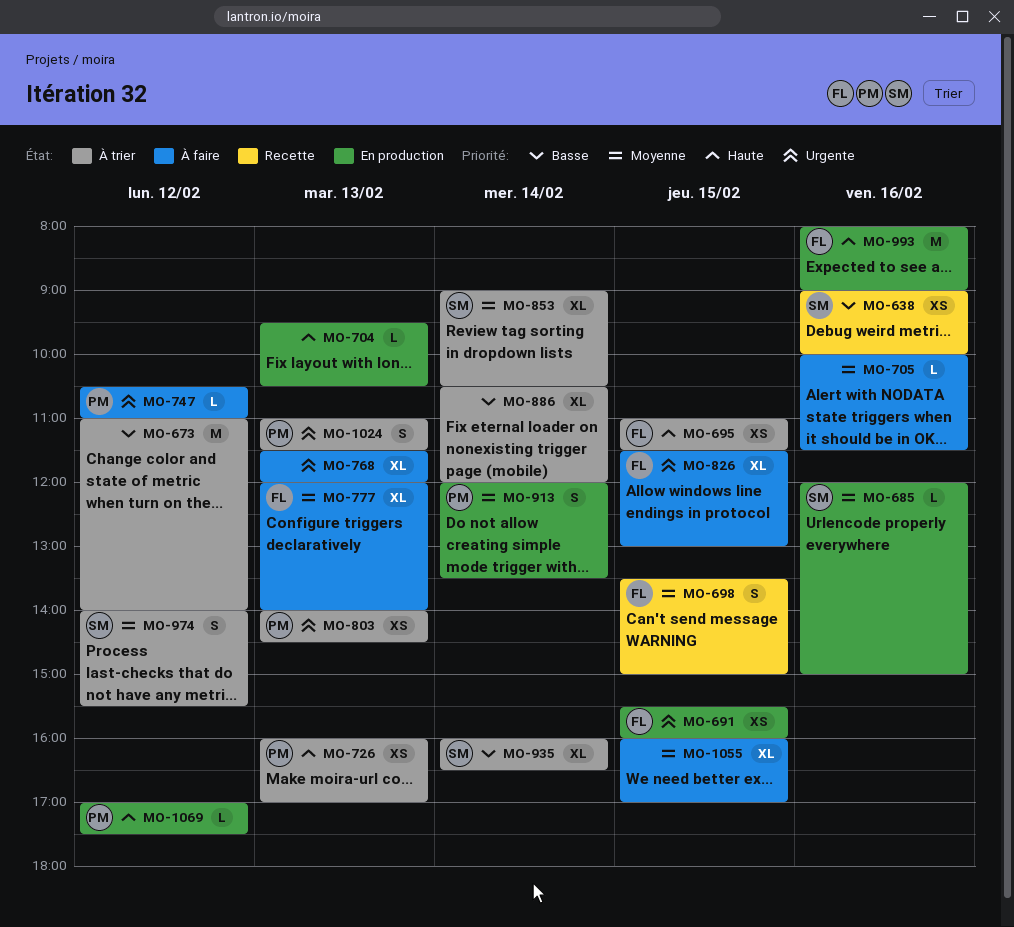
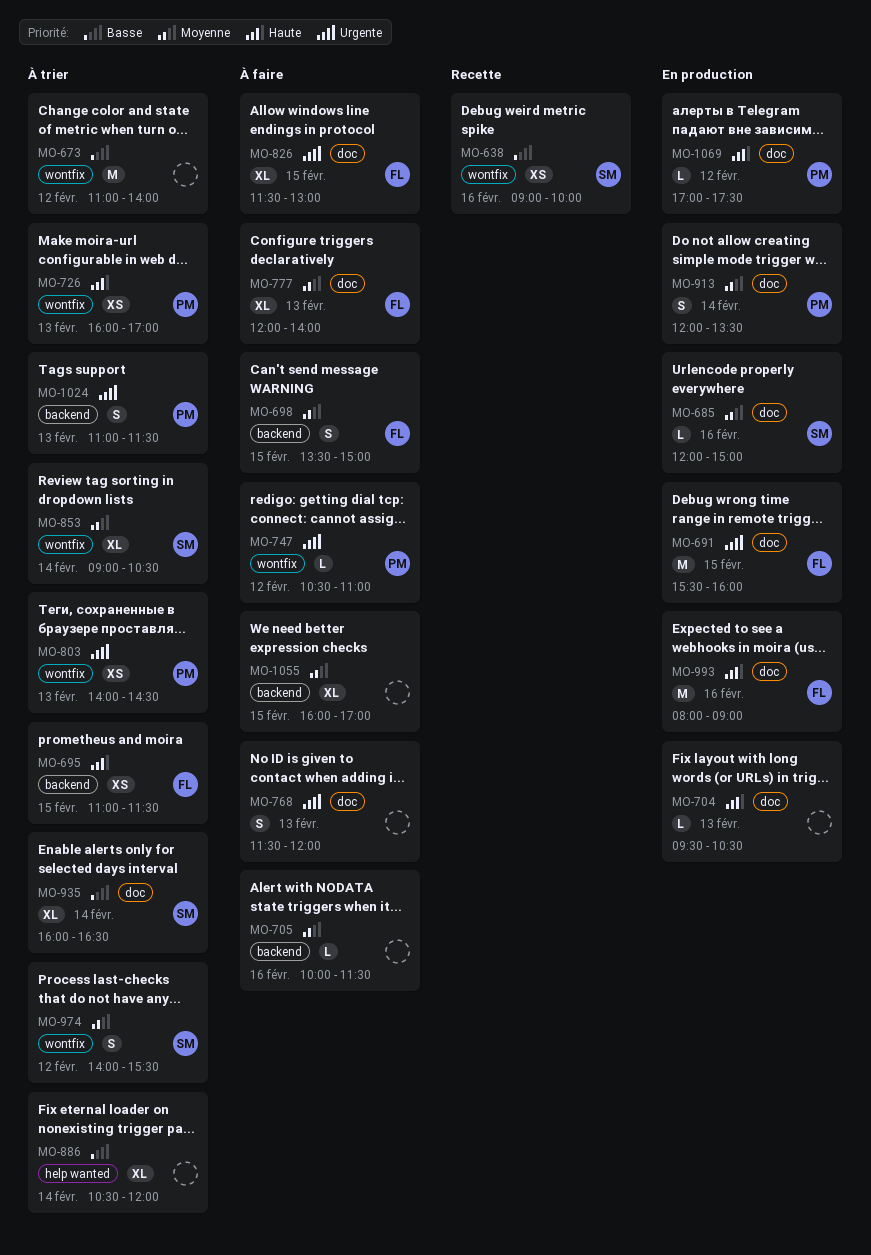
MO-691, estimate: XS -> M
MO-698, status: Recette -> À faire
MO-768, estimate: XL -> S

